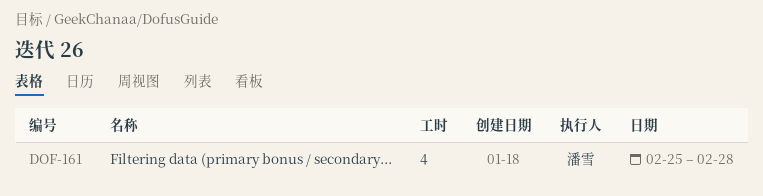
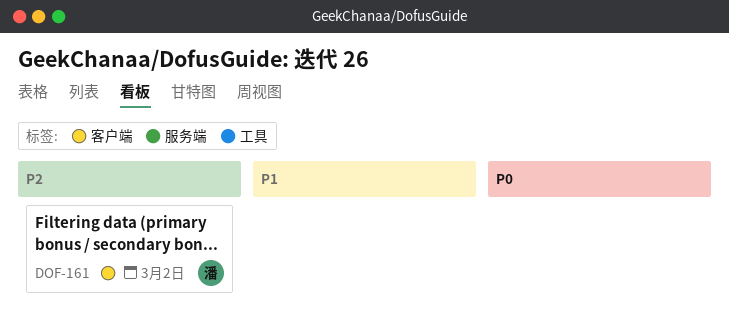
DOF-161, due: Feb 28 -> Mar 2

